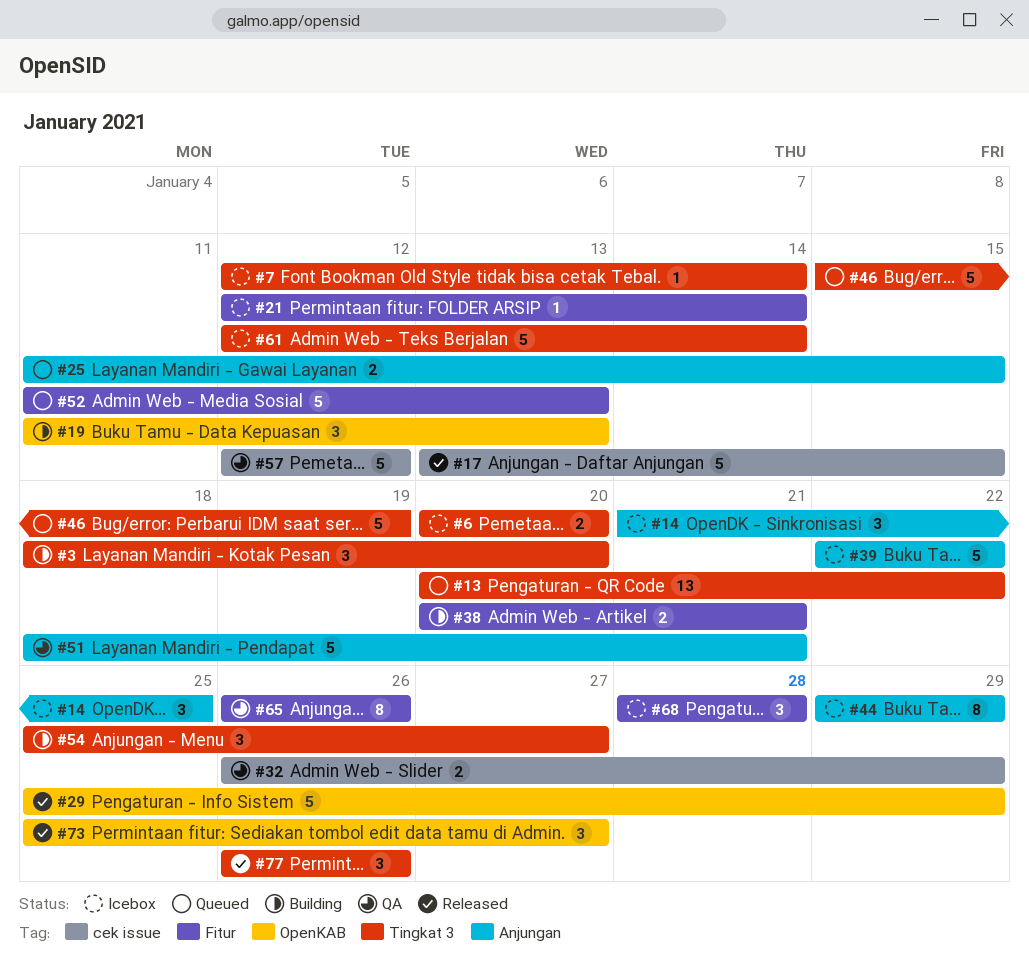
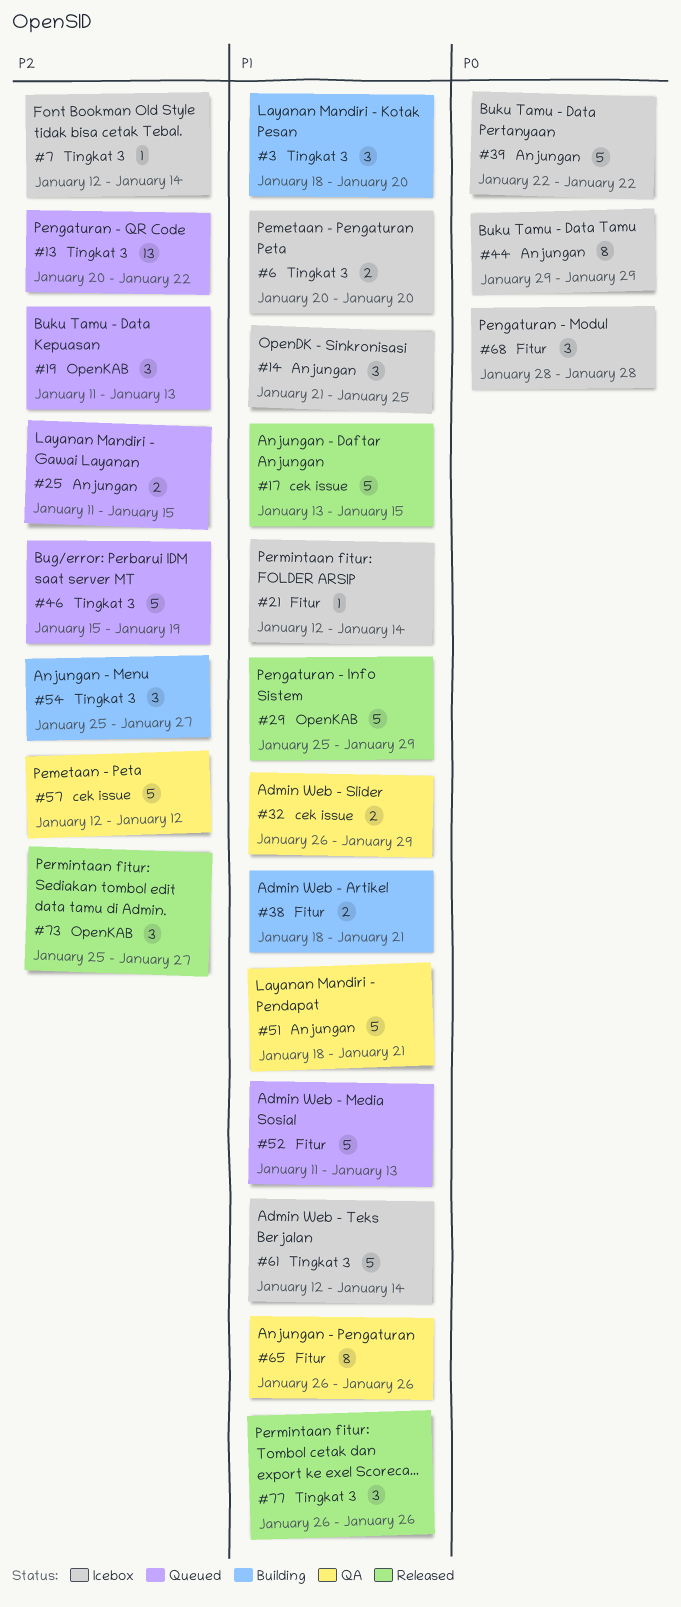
#19, status: Building -> Queued
#38, start: Jan 20 -> Jan 18

